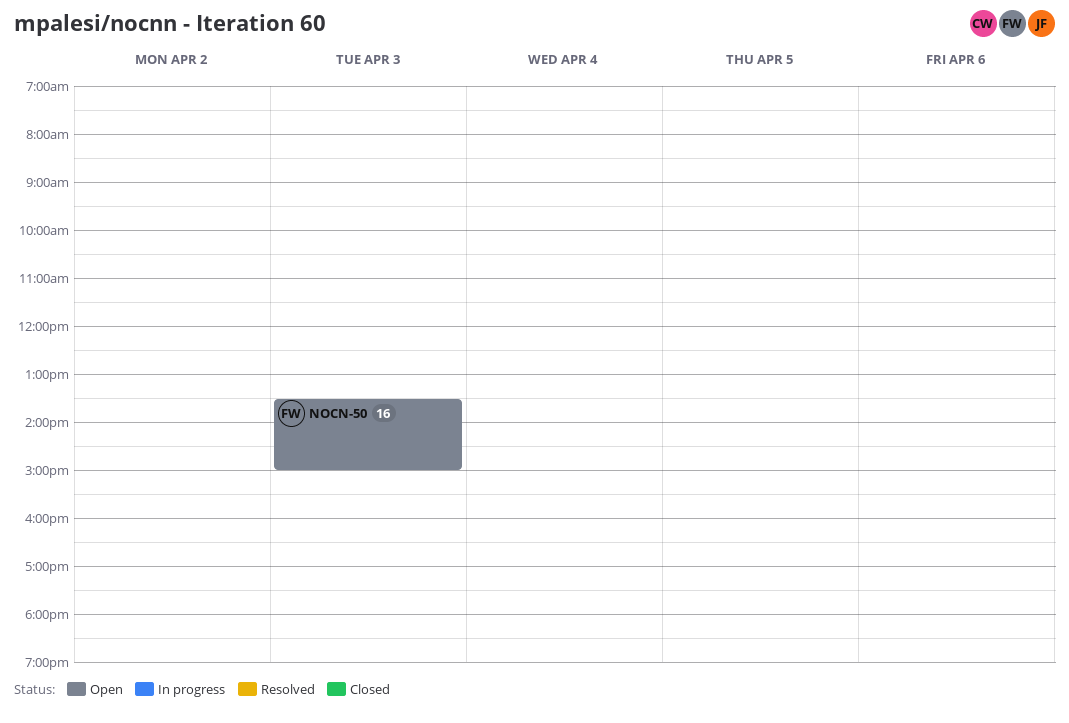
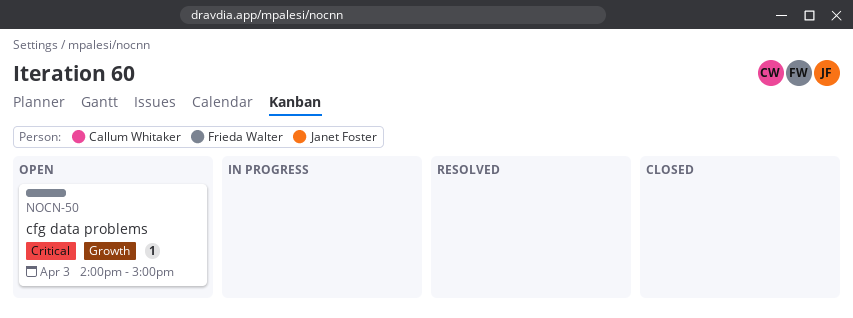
NOCN-50, estimate: 16 -> 1
NOCN-50, begins: 13:30 -> 14:00

